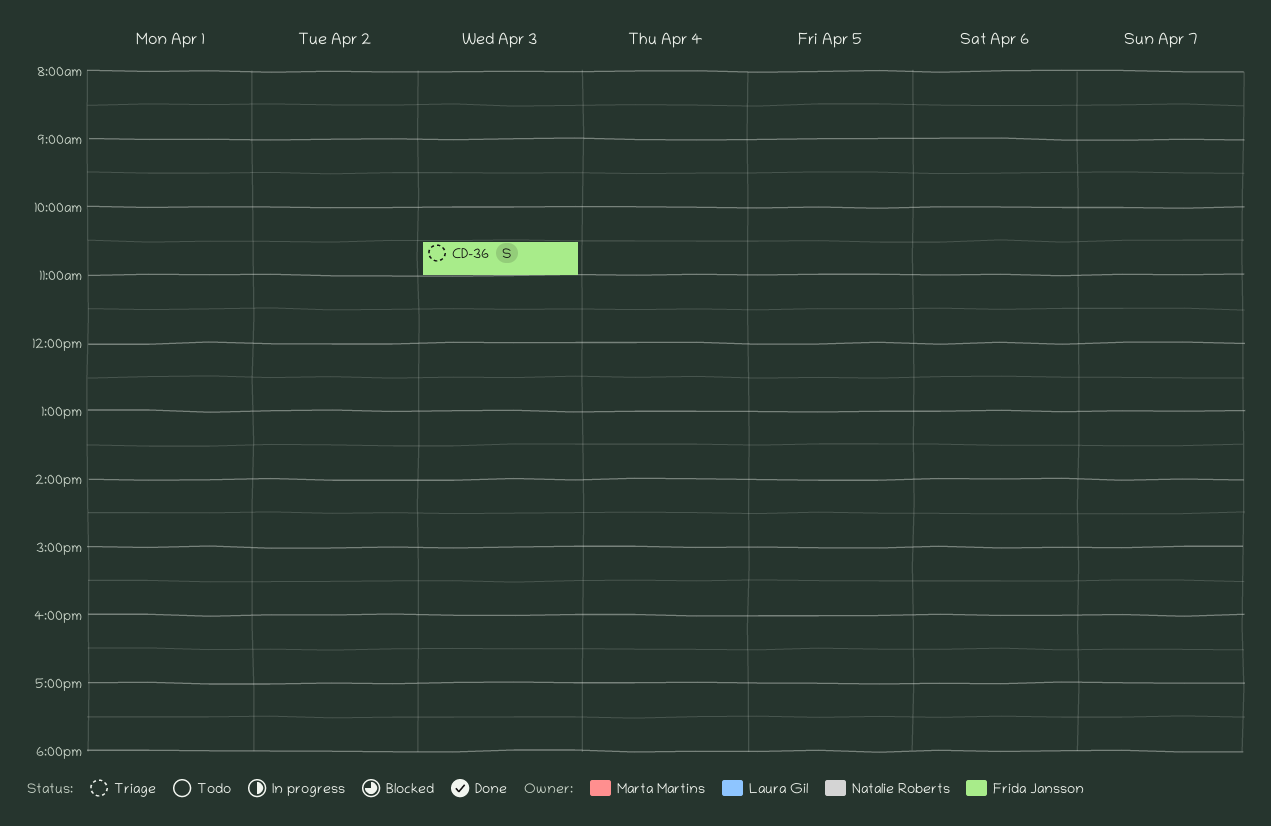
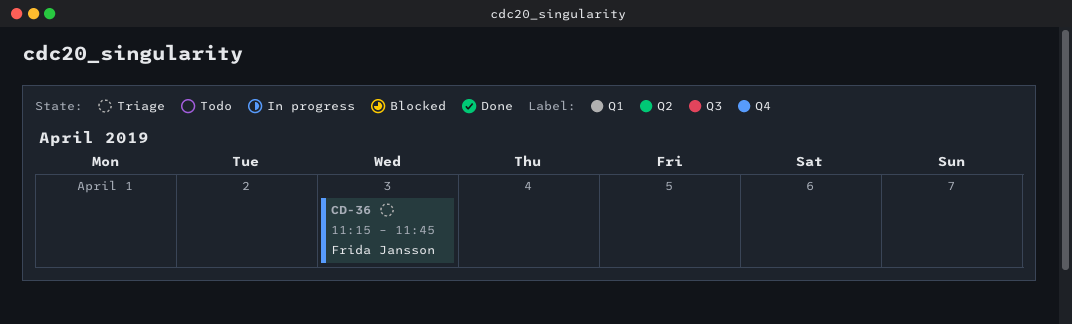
CD-36, begins: 10:30 -> 11:15
CD-36, ends: 11:00 -> 11:45

